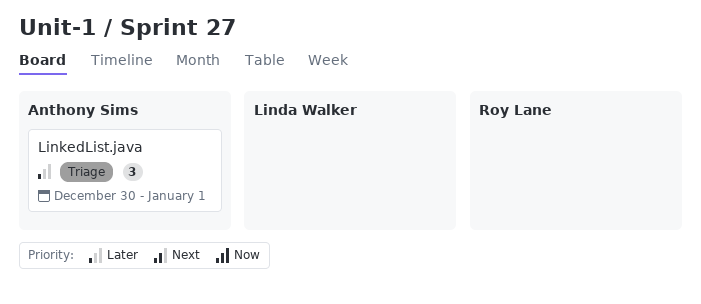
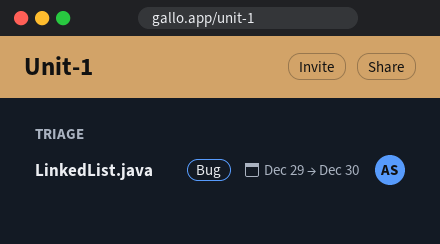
LinkedList.java, start: Dec 30 -> Dec 29
LinkedList.java, due: Jan 1 -> Dec 30

